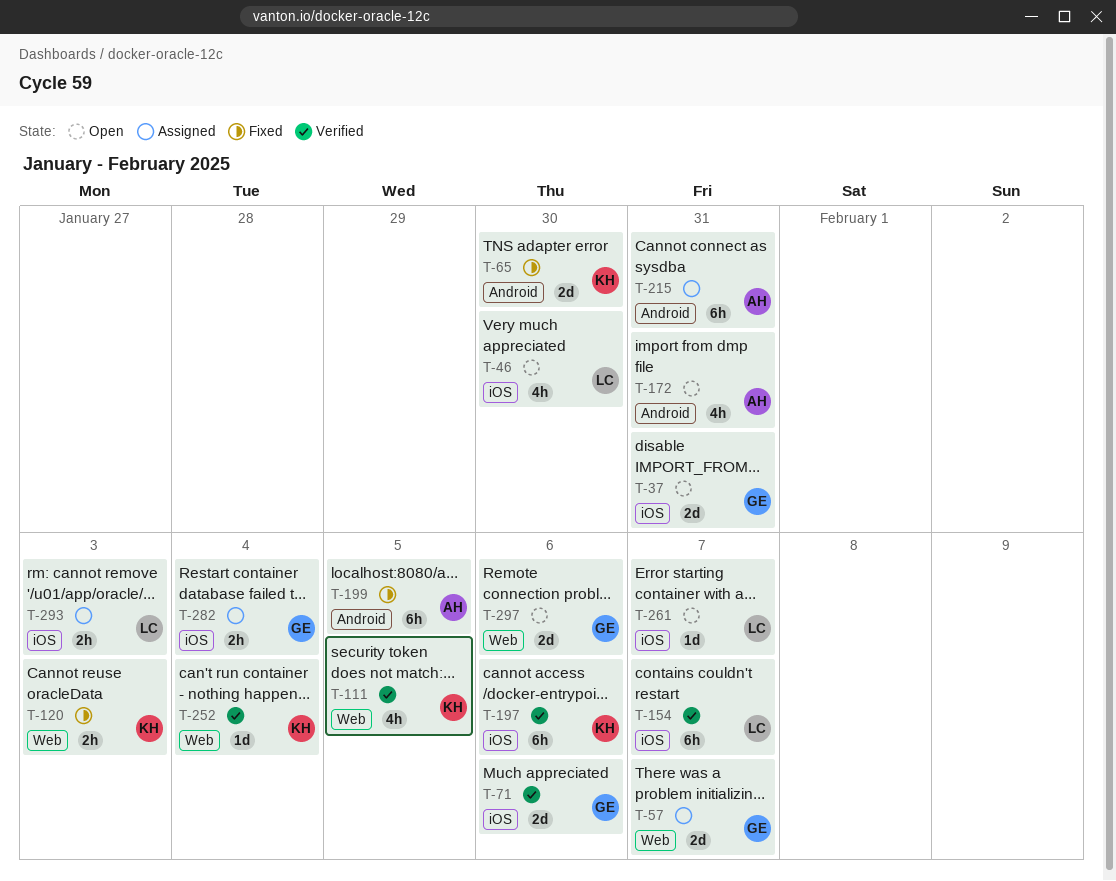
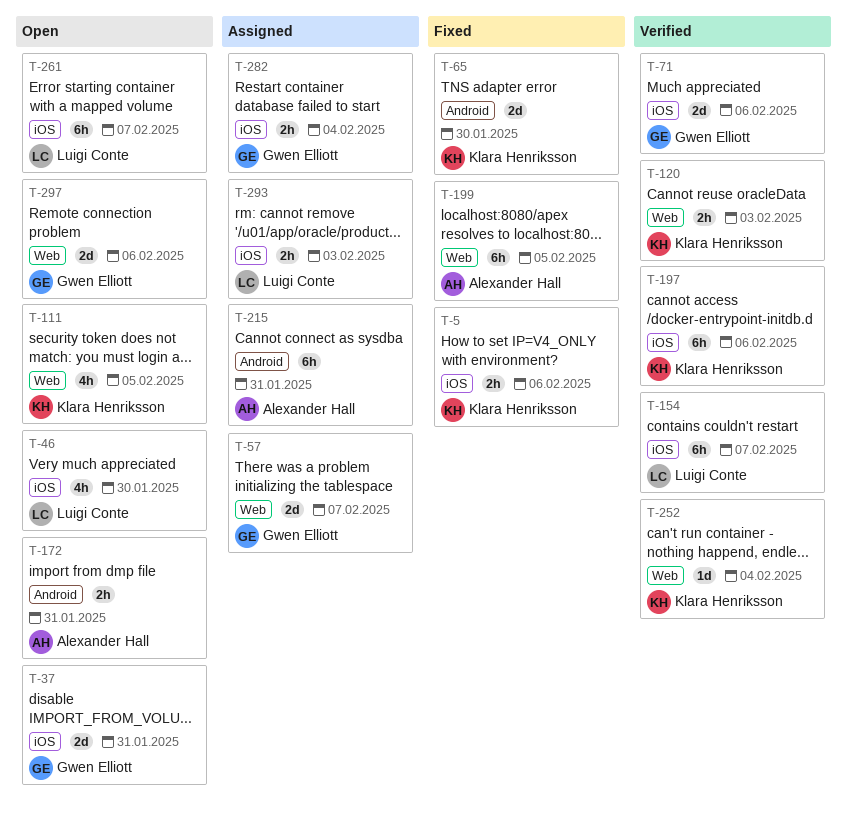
T-5: none -> present
T-111, status: Verified -> Open
T-120, status: Fixed -> Verified
T-172, estimate: 4h -> 2h
T-199, label: Android -> Web
T-261, estimate: 1d -> 6h

